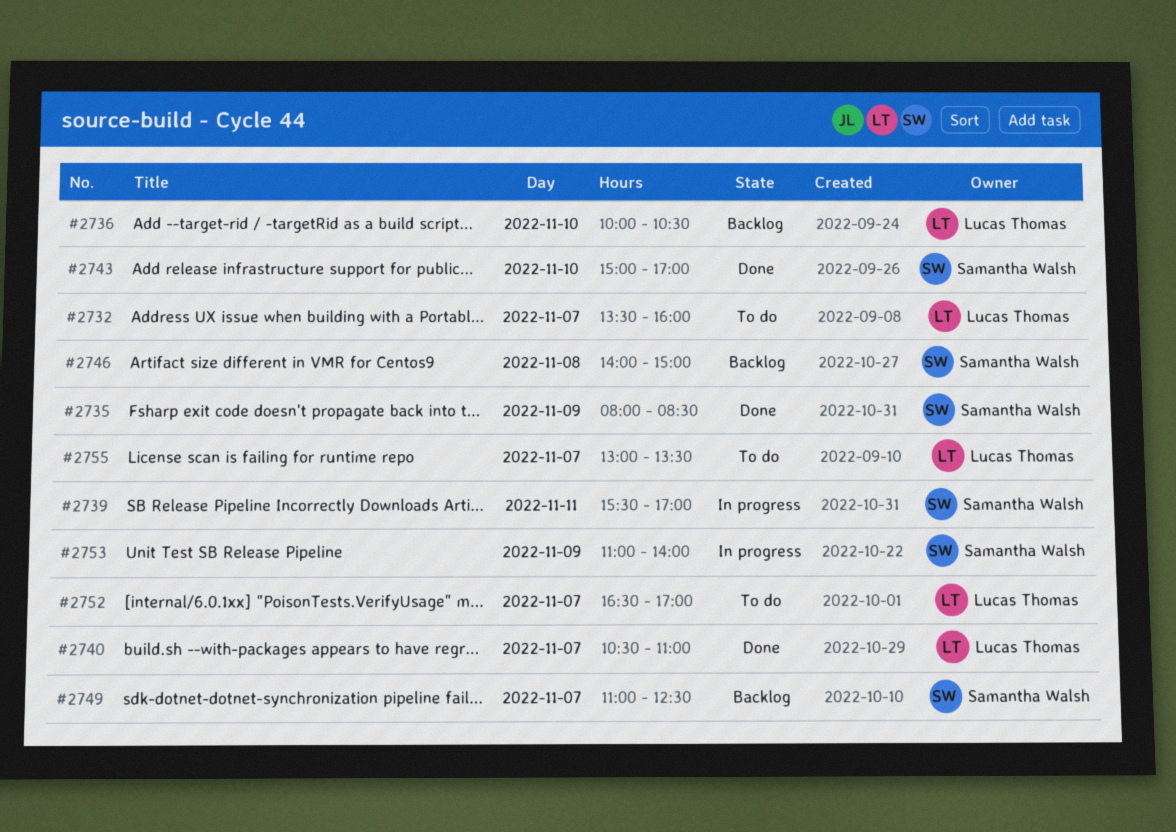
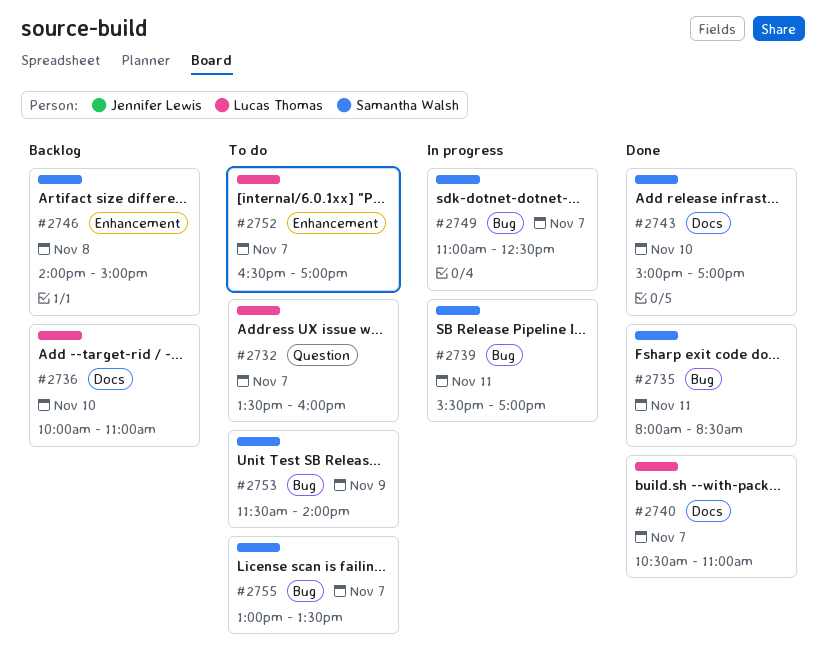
#2735, day: Nov 9 -> Nov 11
#2736, ends: 10:30 -> 11:00
#2749, status: Backlog -> In progress
#2753, status: In progress -> To do
#2753, begins: 11:00 -> 11:30
#2755, owner: Lucas Thomas -> Samantha Walsh

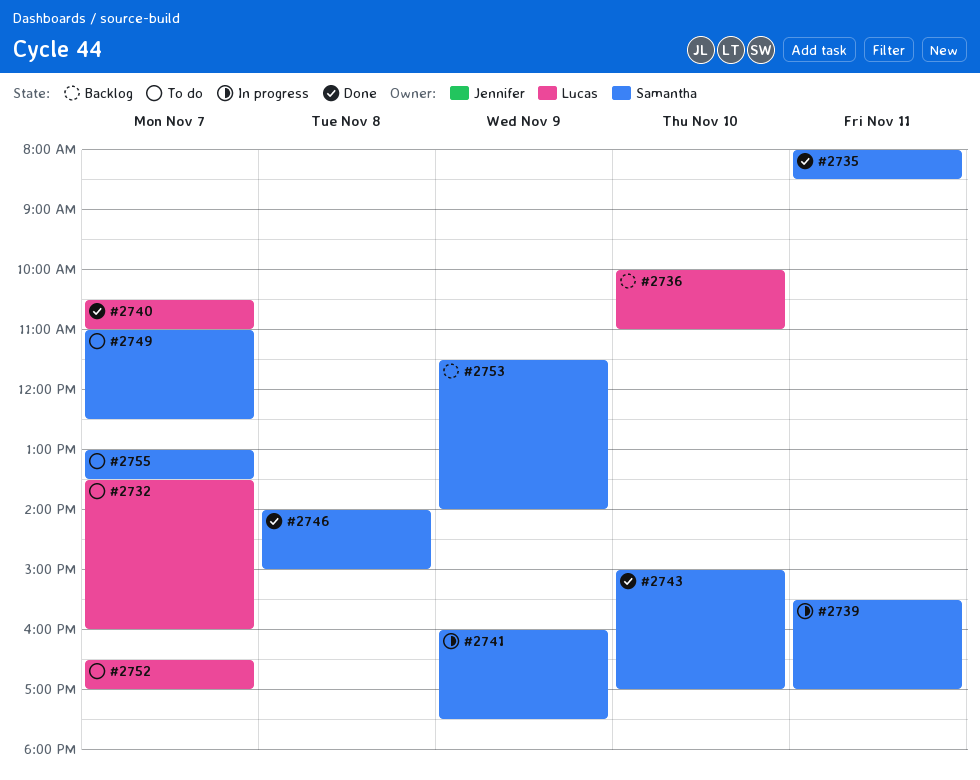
#2741: none -> present
#2746, status: Backlog -> Done
#2749, status: In progress -> To do
#2753, status: To do -> Backlog

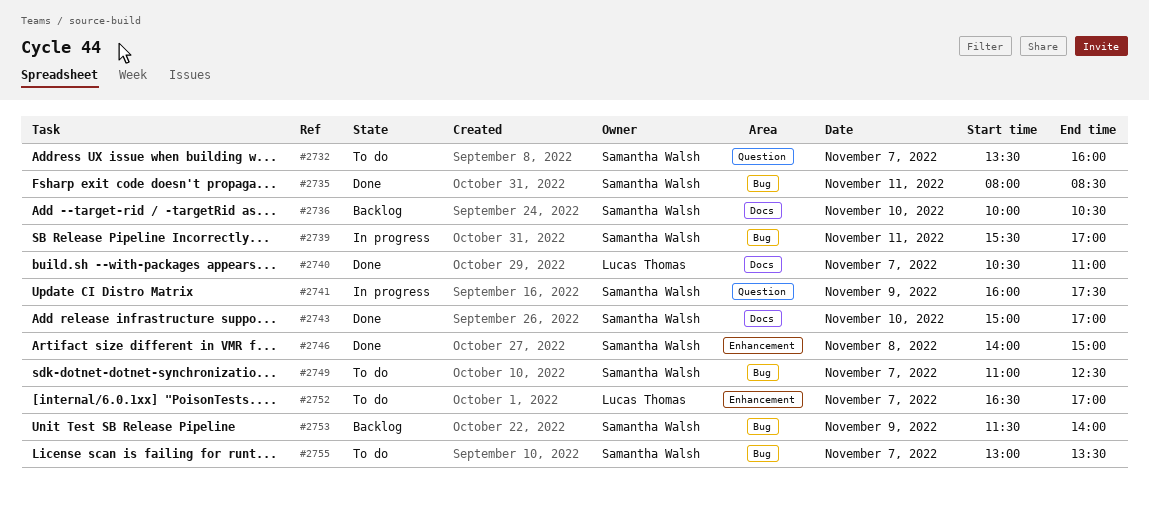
#2732, owner: Lucas Thomas -> Samantha Walsh
#2736, owner: Lucas Thomas -> Samantha Walsh
#2736, ends: 11:00 -> 10:30

